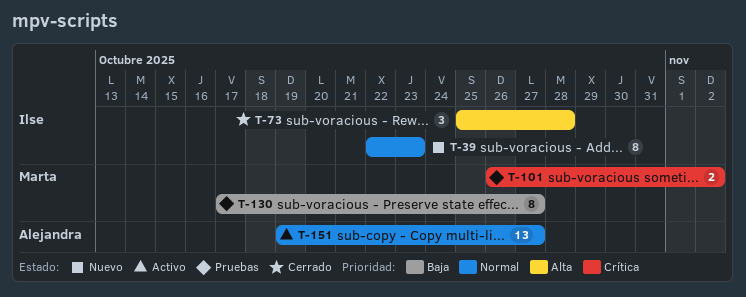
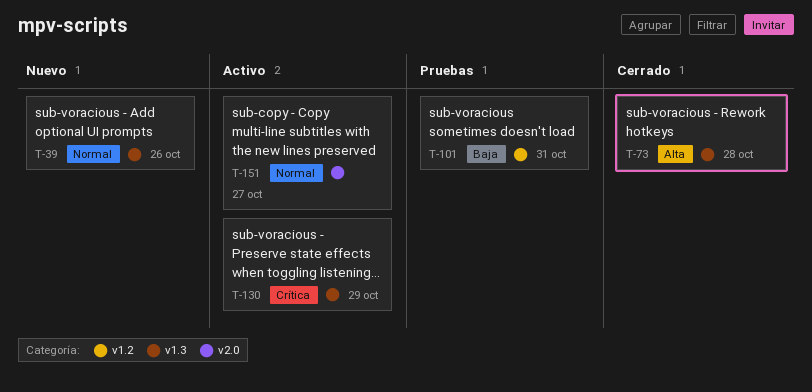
T-39, due: Oct 23 -> Oct 26
T-101, priority: Crítica -> Baja
T-101, due: Nov 2 -> Oct 31
T-130, status: Pruebas -> Activo
T-130, priority: Baja -> Crítica
T-130, due: Oct 27 -> Oct 29

